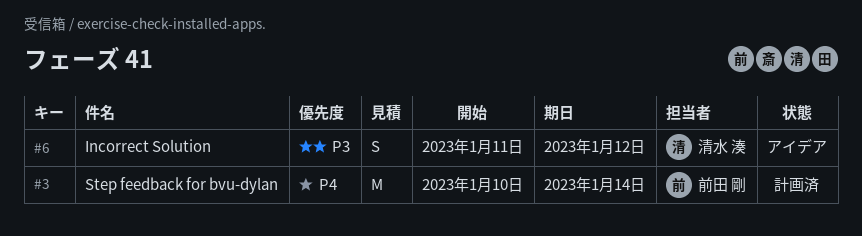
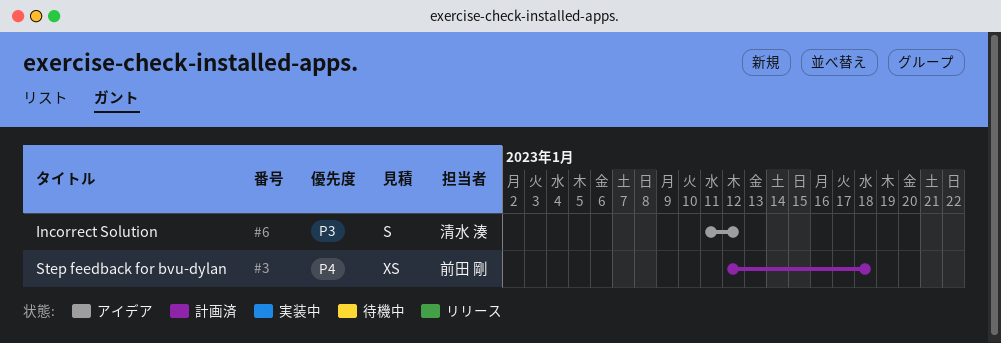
#3, estimate: M -> XS
#3, start: Jan 10 -> Jan 12
#3, due: Jan 14 -> Jan 18

